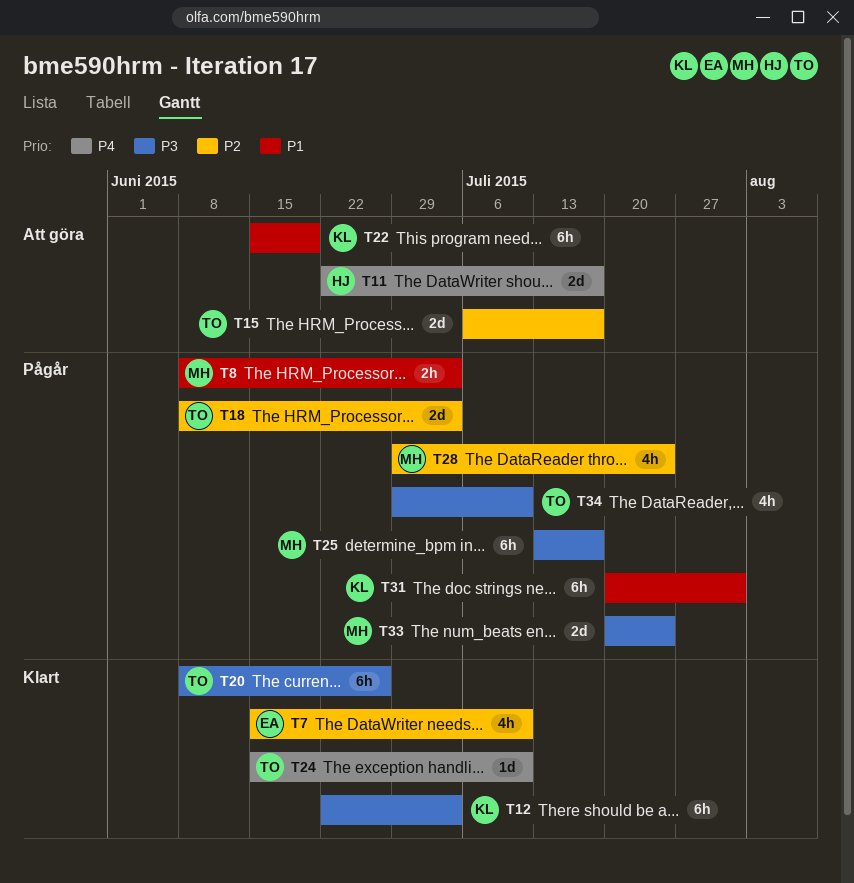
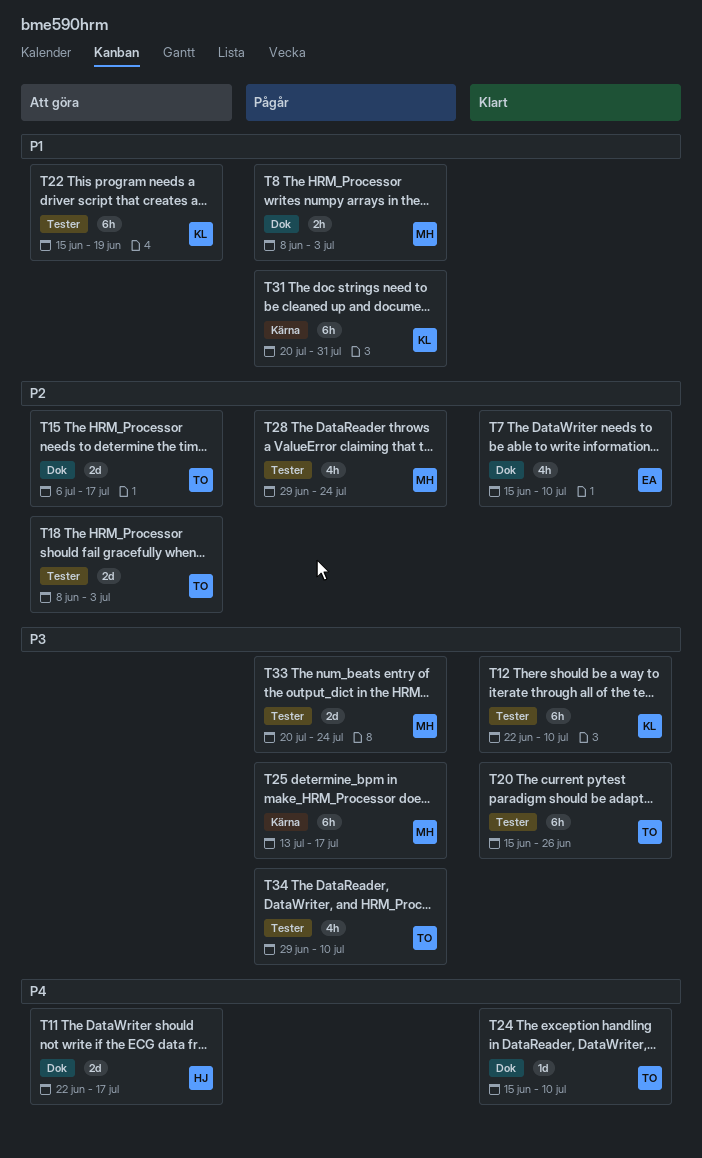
T12, due: Jul 3 -> Jul 10
T18, status: Pågår -> Att göra
T20, start: Jun 8 -> Jun 15

